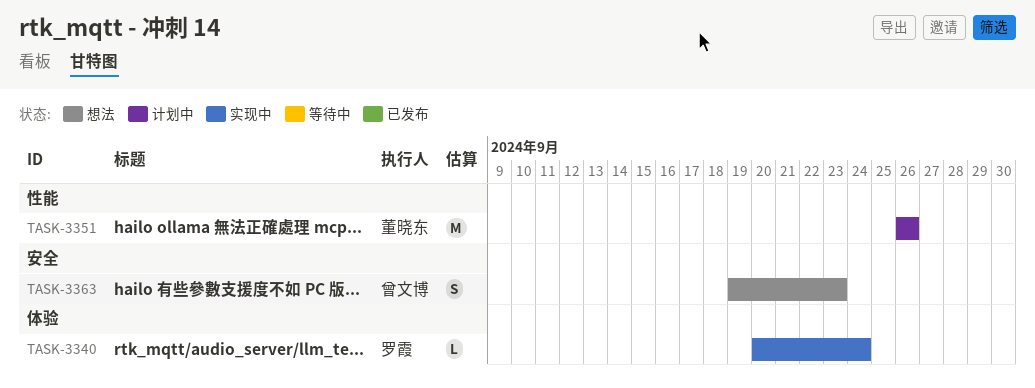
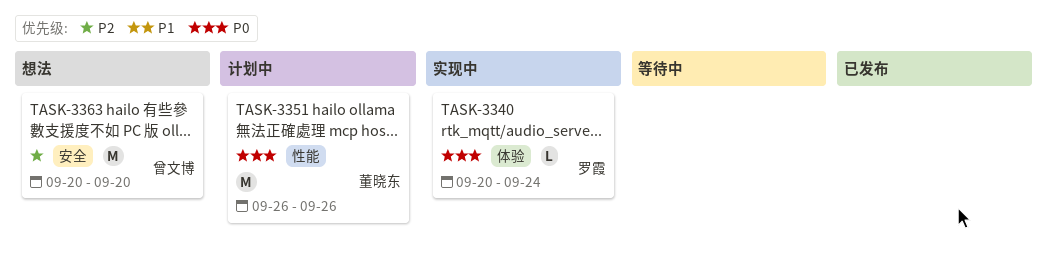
TASK-3363, estimate: S -> M
TASK-3363, start: Sep 19 -> Sep 20
TASK-3363, due: Sep 23 -> Sep 20

